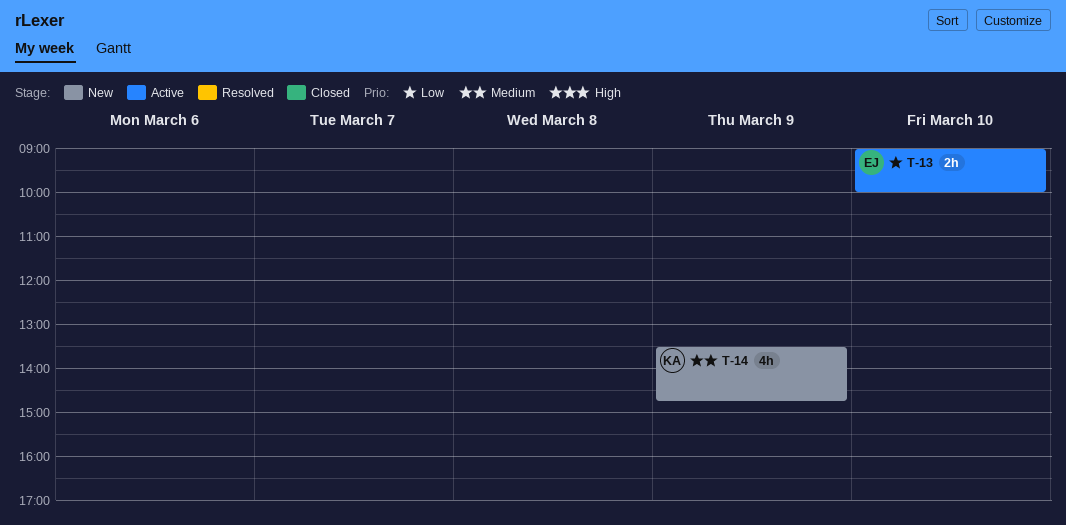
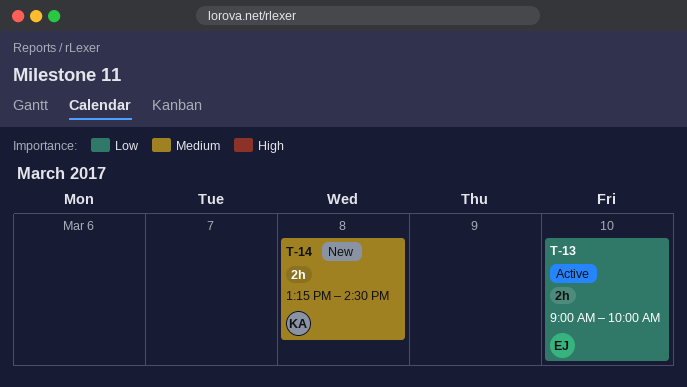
T-14, estimate: 4h -> 2h
T-14, day: Mar 9 -> Mar 8
T-14, begins: 13:30 -> 13:15
T-14, ends: 14:45 -> 14:30

